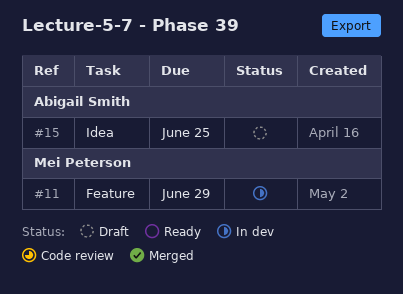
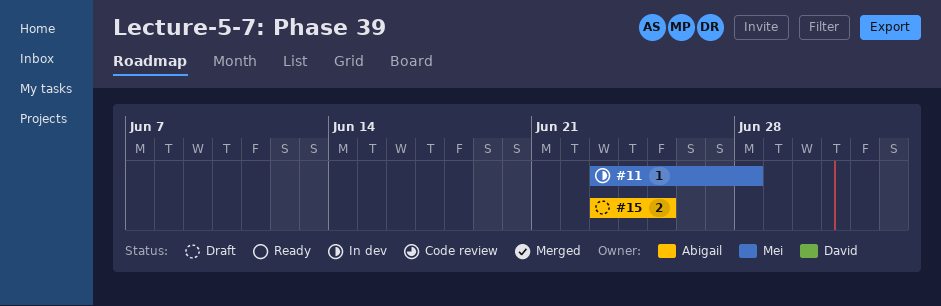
#11, due: Jun 29 -> Jun 28

